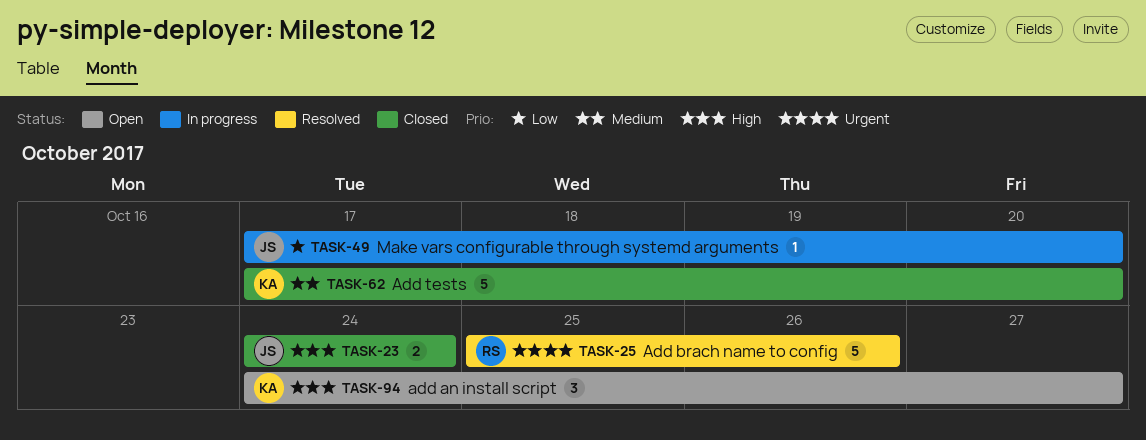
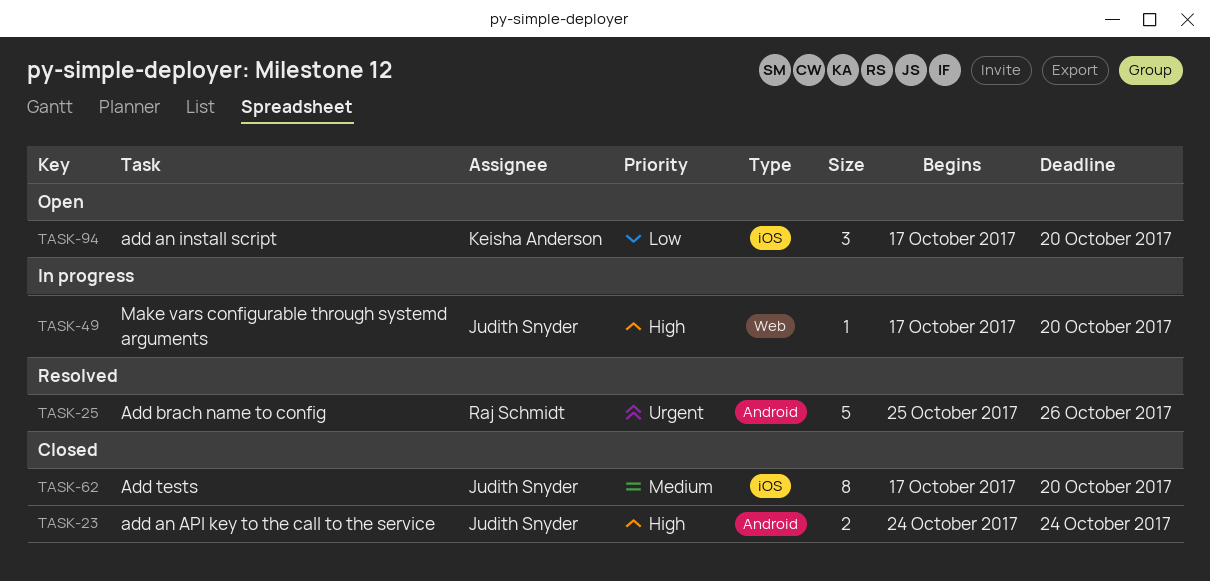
TASK-49, priority: Low -> High
TASK-62, owner: Keisha Anderson -> Judith Snyder
TASK-62, estimate: 5 -> 8
TASK-94, priority: High -> Low
TASK-94, start: Oct 24 -> Oct 17
TASK-94, due: Oct 27 -> Oct 20

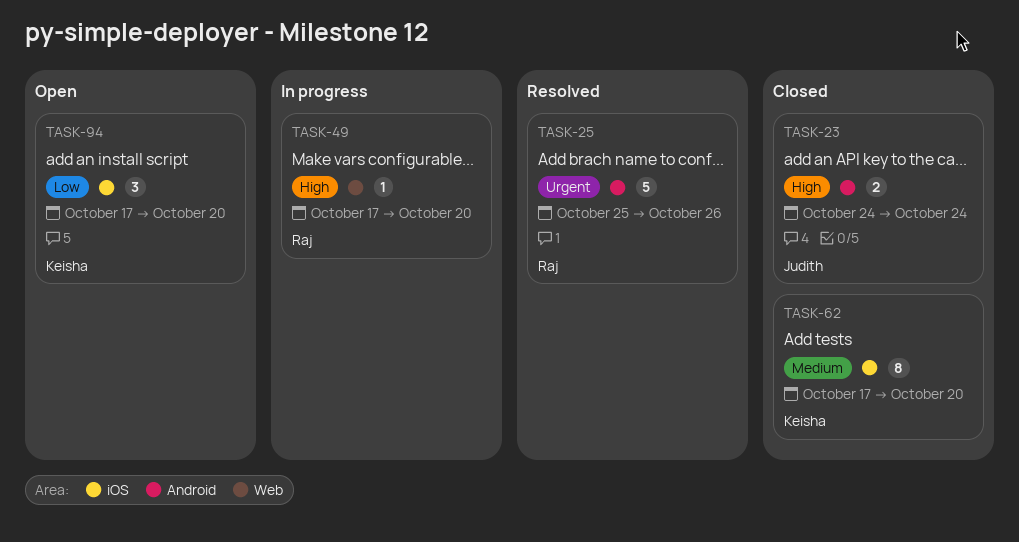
TASK-49, owner: Judith Snyder -> Raj Schmidt
TASK-62, owner: Judith Snyder -> Keisha Anderson

